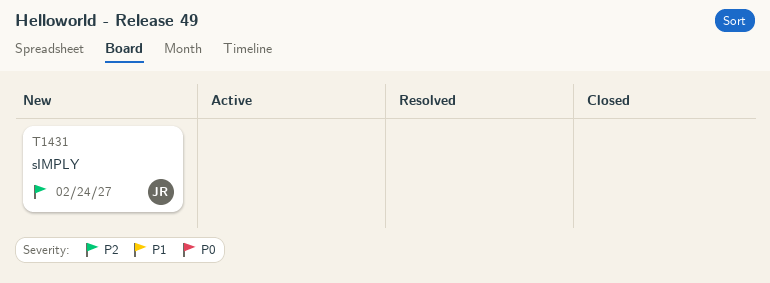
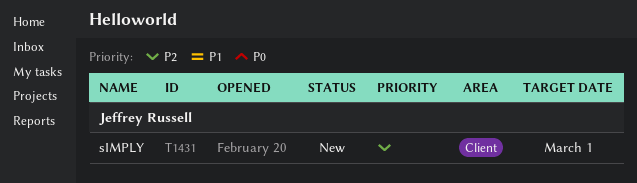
T1431, due: Feb 24 -> Mar 1

